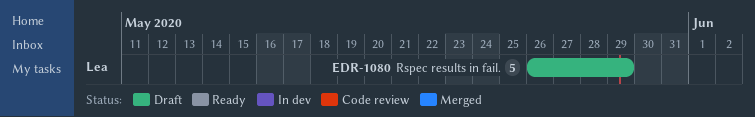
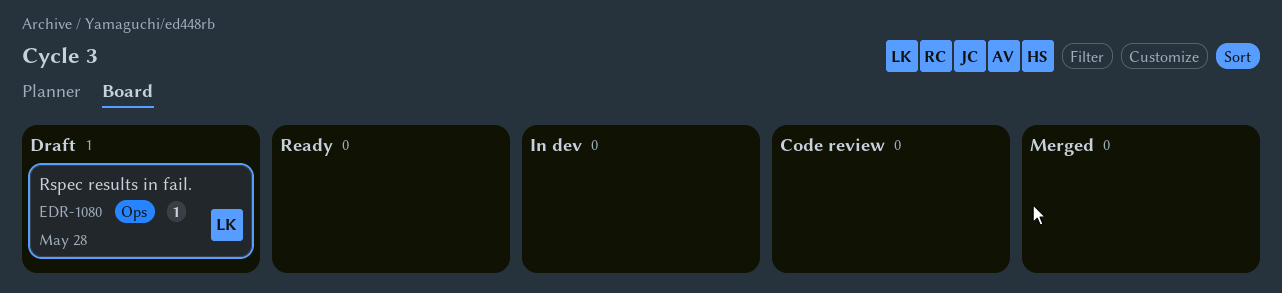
EDR-1080, estimate: 5 -> 1
EDR-1080, due: May 29 -> May 28

